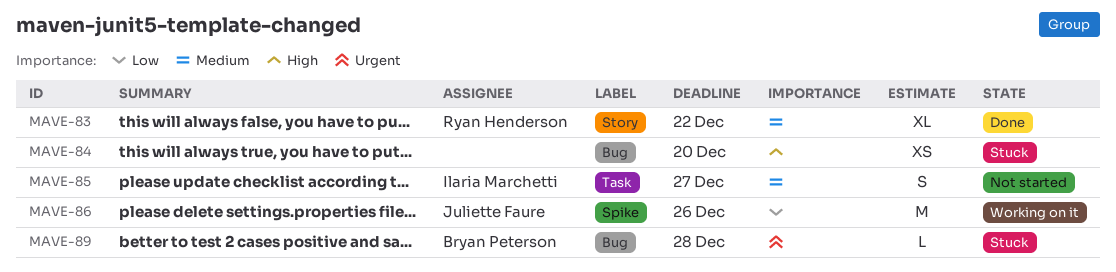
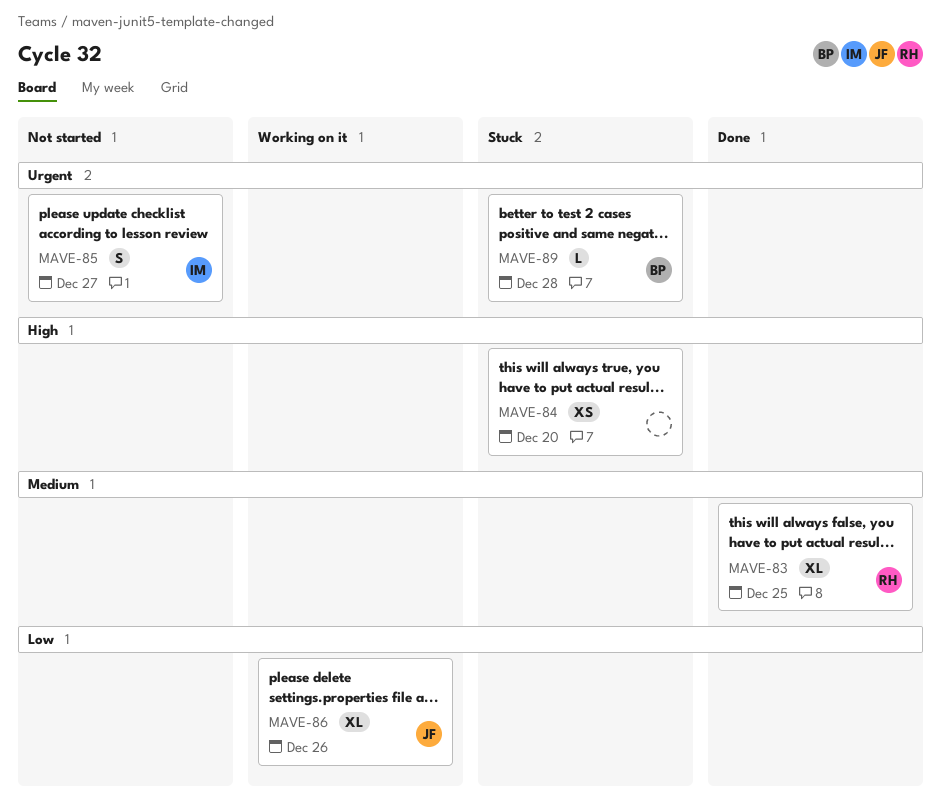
MAVE-83, due: Dec 22 -> Dec 25
MAVE-85, priority: Medium -> Urgent
MAVE-86, estimate: M -> XL

